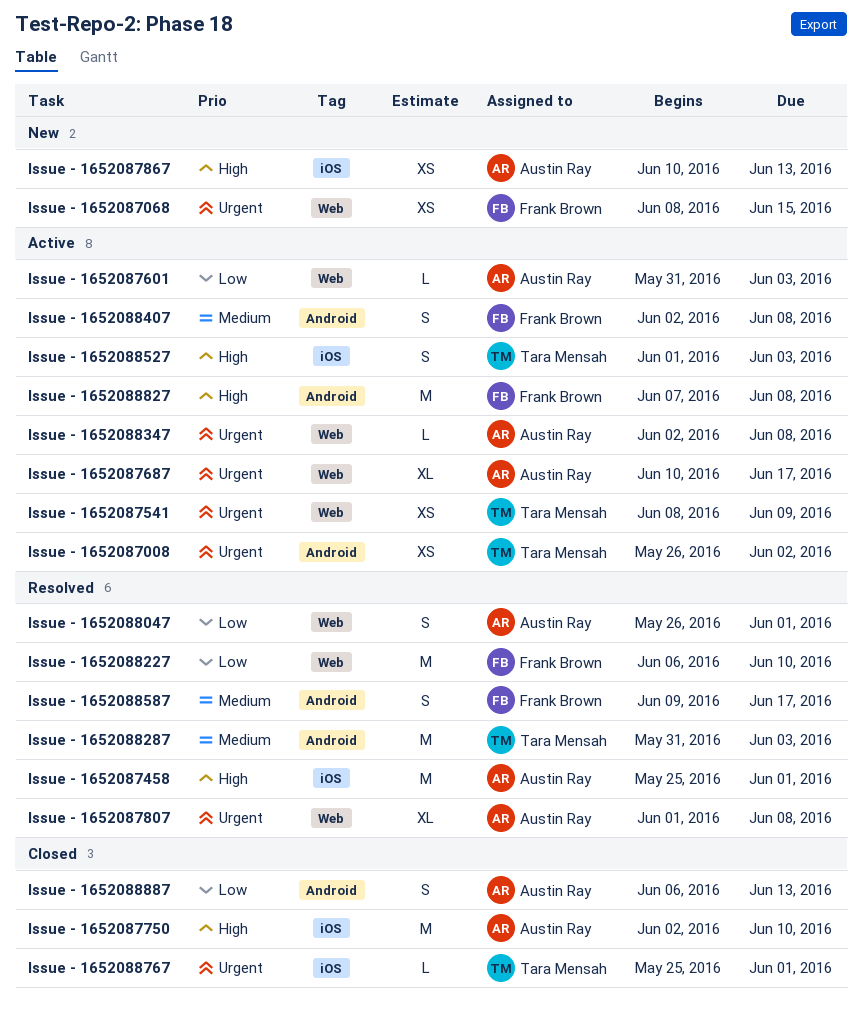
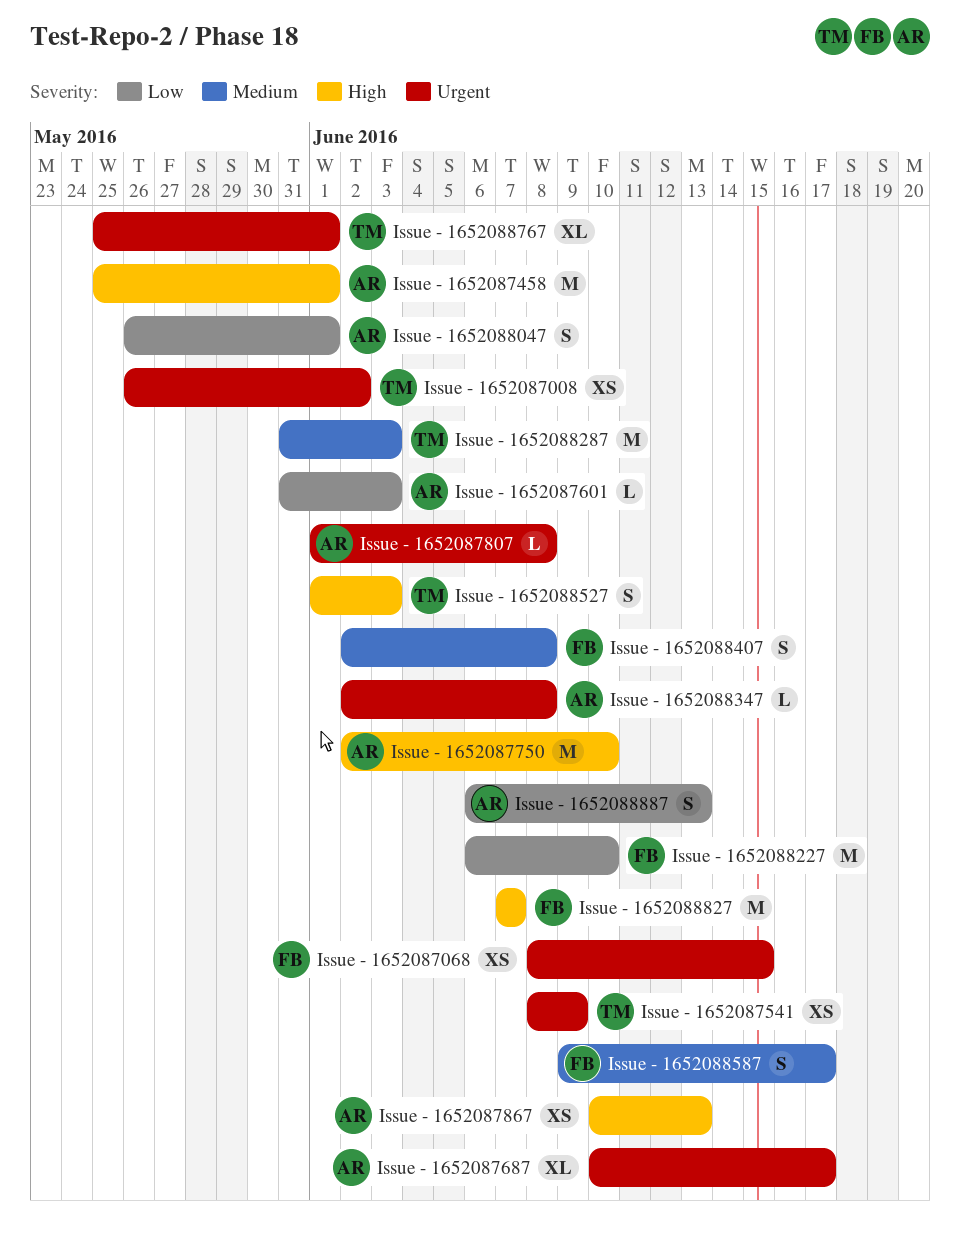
Issue - 1652087807, estimate: XL -> L
Issue - 1652088767, estimate: L -> XL
Issue - 1652088827, due: Jun 8 -> Jun 7

